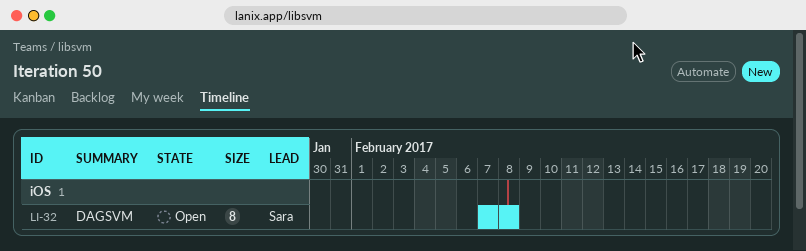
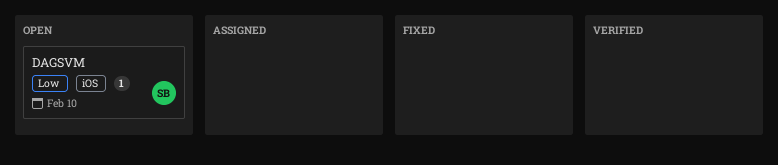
DAGSVM, estimate: 8 -> 1
DAGSVM, due: Feb 8 -> Feb 10

